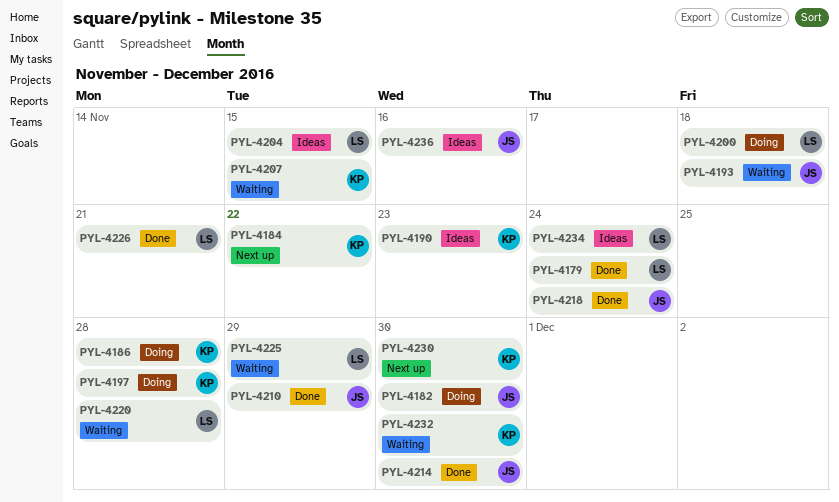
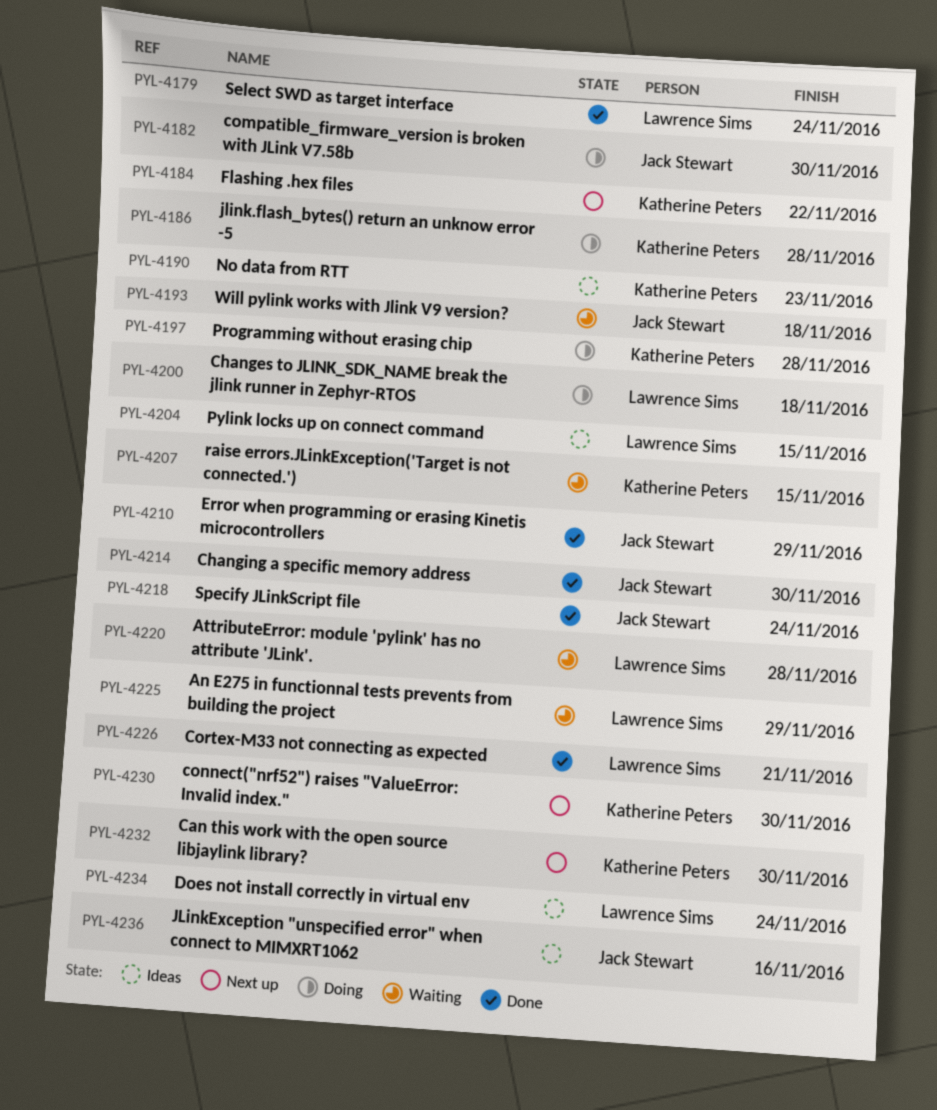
PYL-4232, status: Waiting -> Next up

